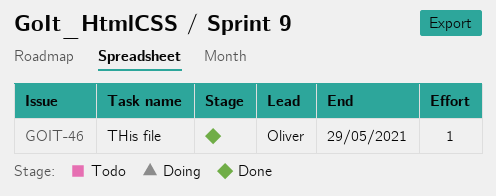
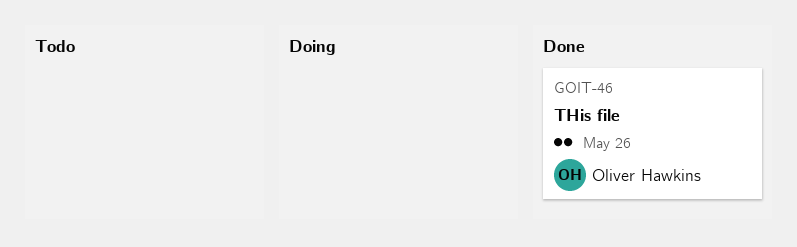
GOIT-46, estimate: 1 -> 2
GOIT-46, due: May 29 -> May 26

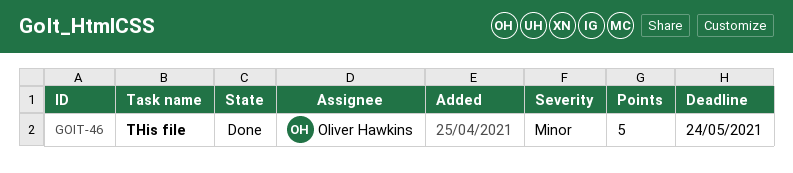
GOIT-46, estimate: 2 -> 5
GOIT-46, due: May 26 -> May 24

